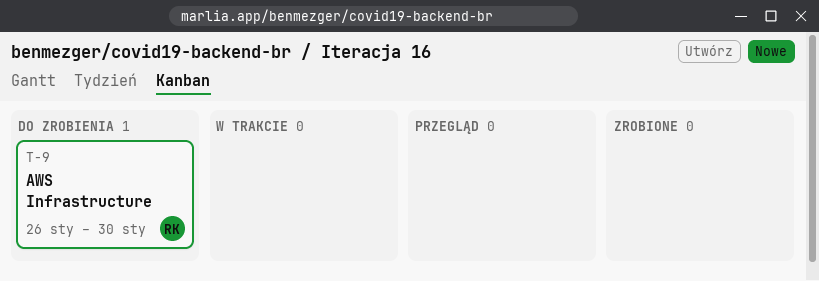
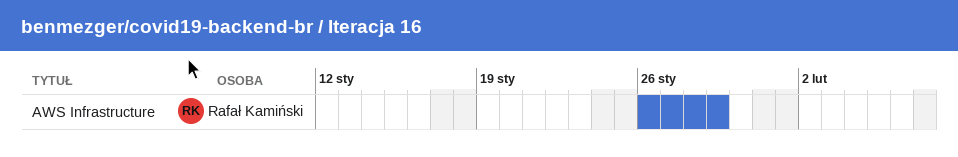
AWS Infrastructure, due: Jan 30 -> Jan 29

